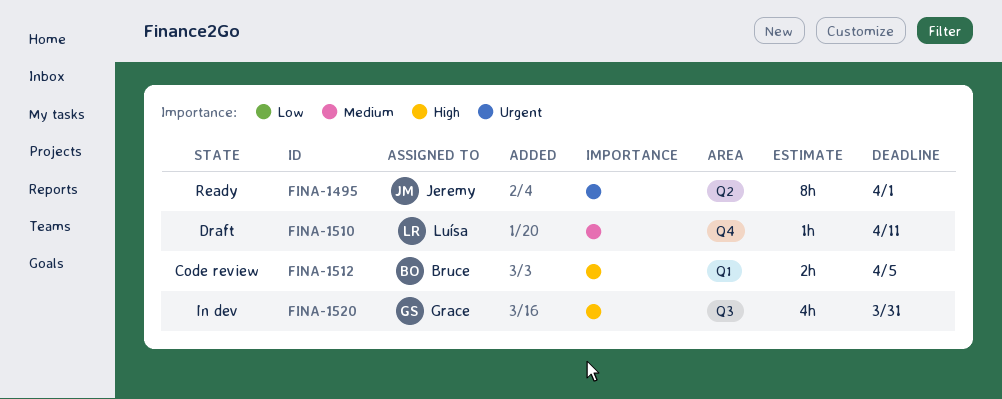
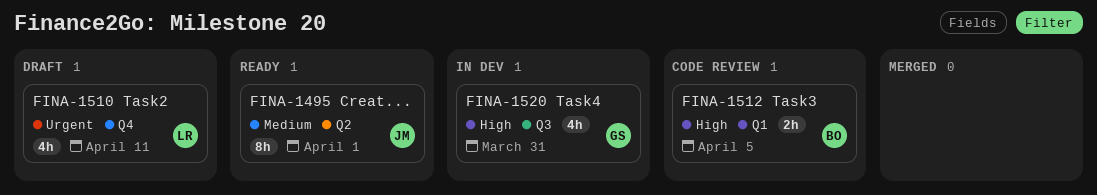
FINA-1495, priority: Urgent -> Medium
FINA-1510, priority: Medium -> Urgent
FINA-1510, estimate: 1h -> 4h

